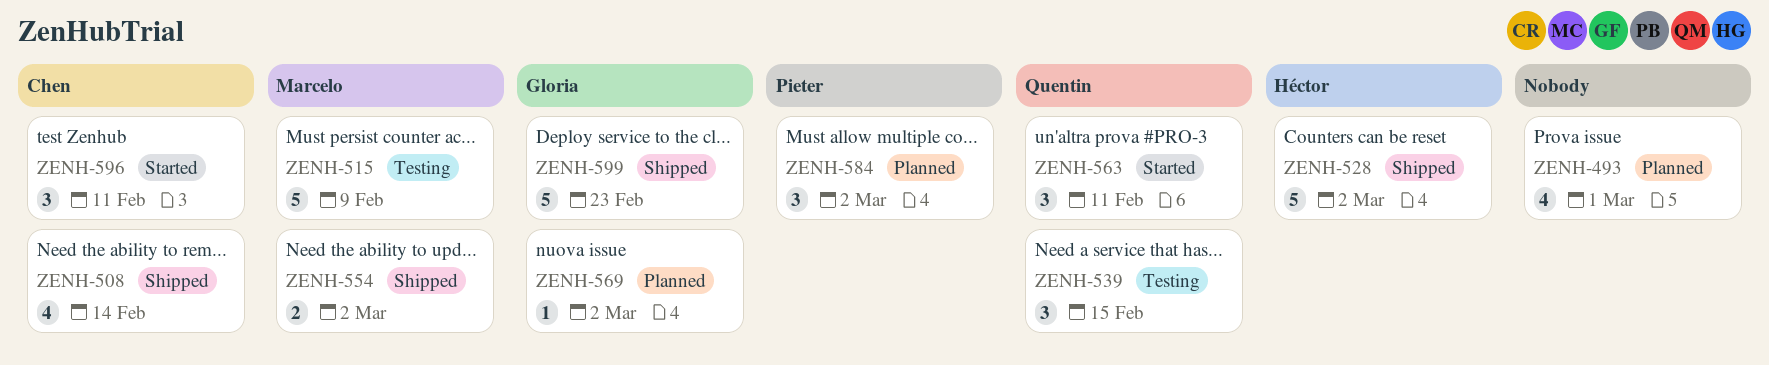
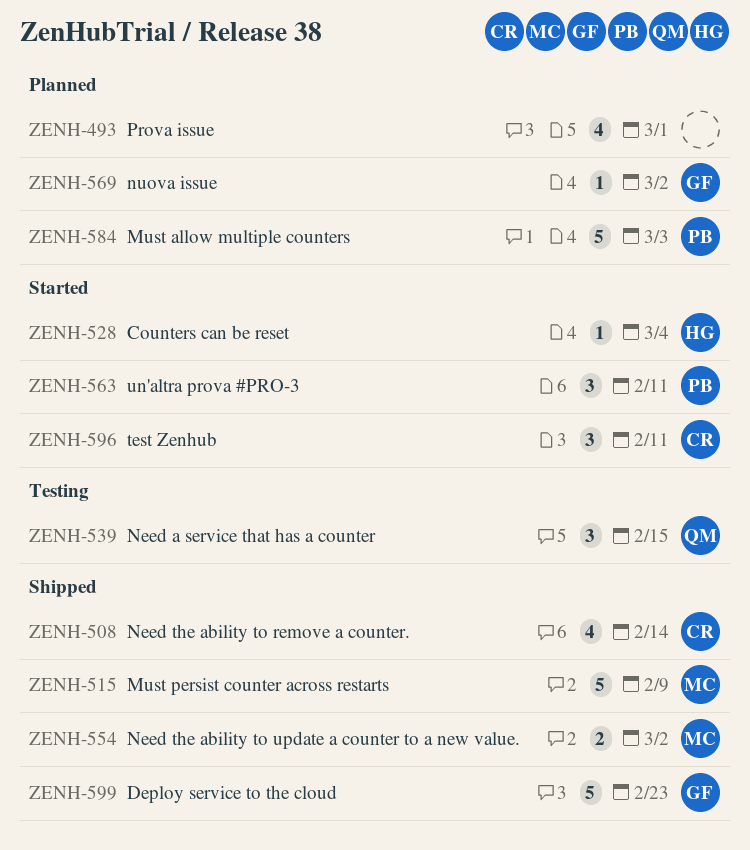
ZENH-515, status: Testing -> Shipped
ZENH-528, status: Shipped -> Started
ZENH-528, estimate: 5 -> 1
ZENH-528, due: Mar 2 -> Mar 4
ZENH-563, owner: Quentin -> Pieter
ZENH-584, estimate: 3 -> 5
ZENH-584, due: Mar 2 -> Mar 3

